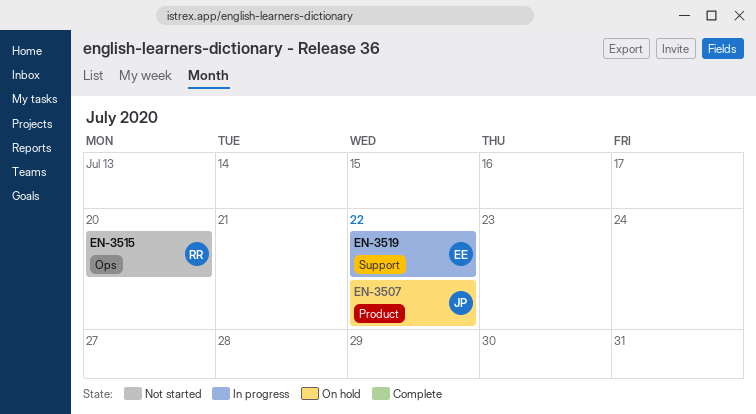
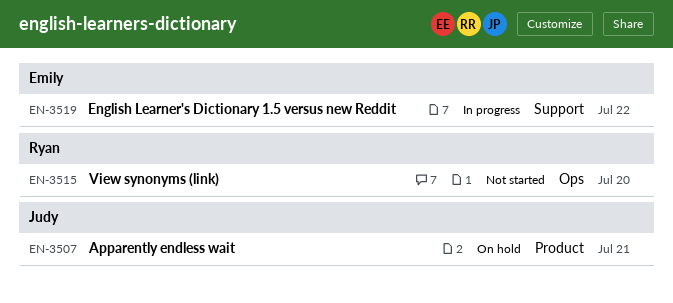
EN-3507, due: Jul 22 -> Jul 21

